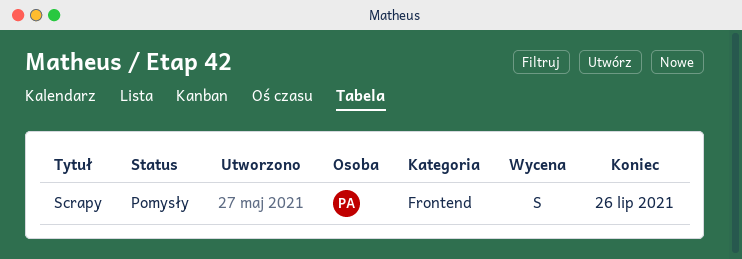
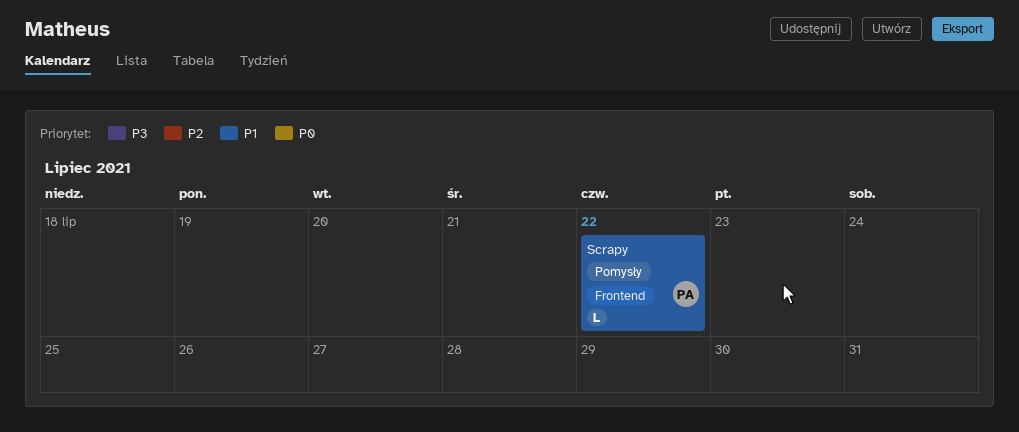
Scrapy, estimate: S -> L
Scrapy, due: Jul 26 -> Jul 22

